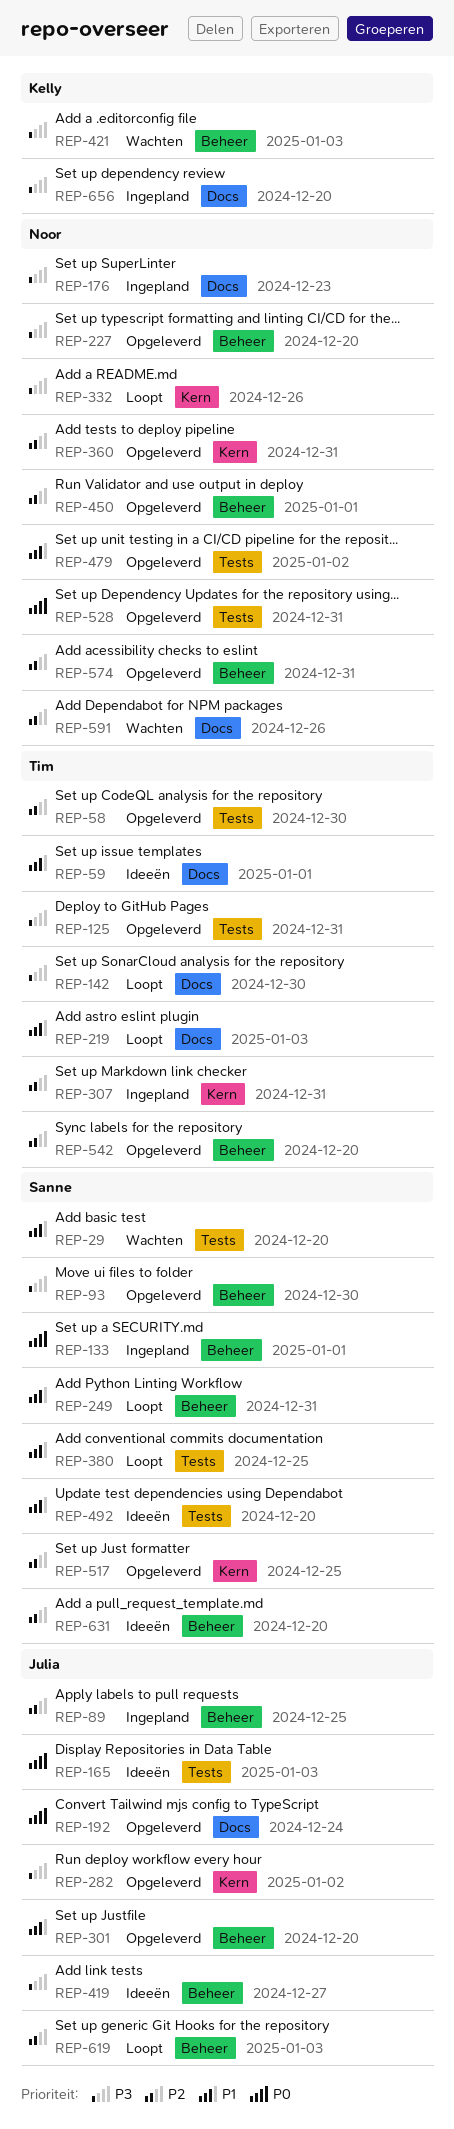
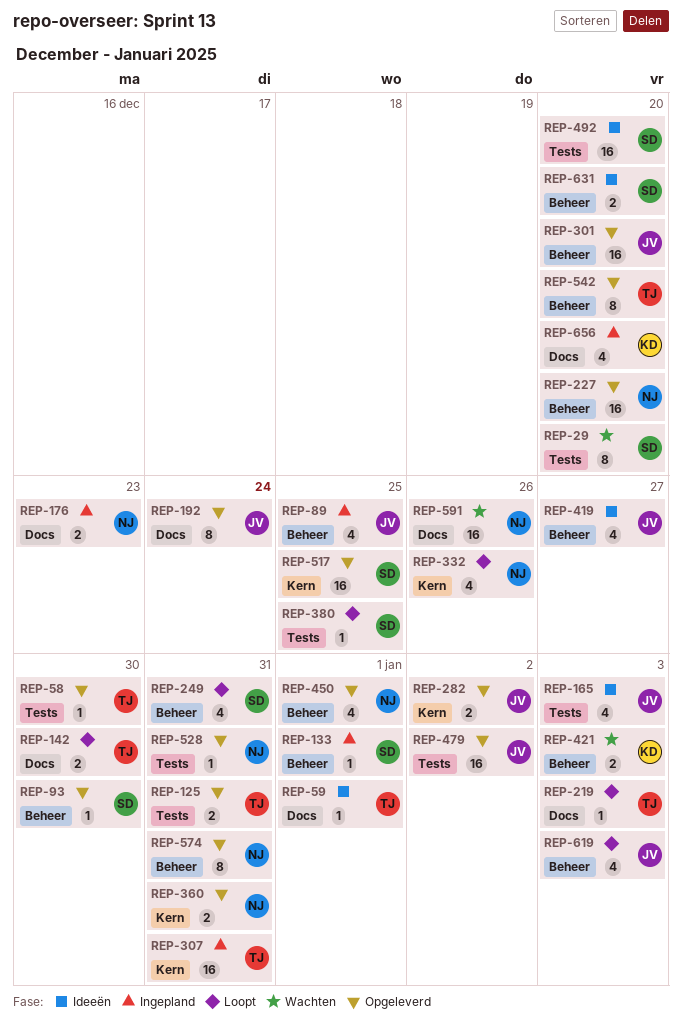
REP-479, owner: Noor -> Julia

